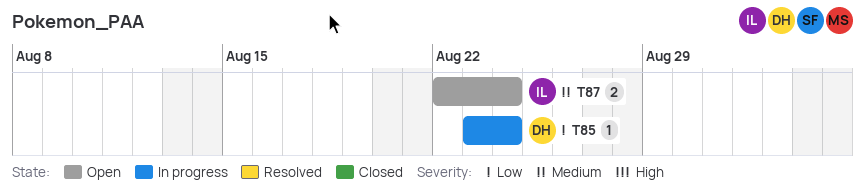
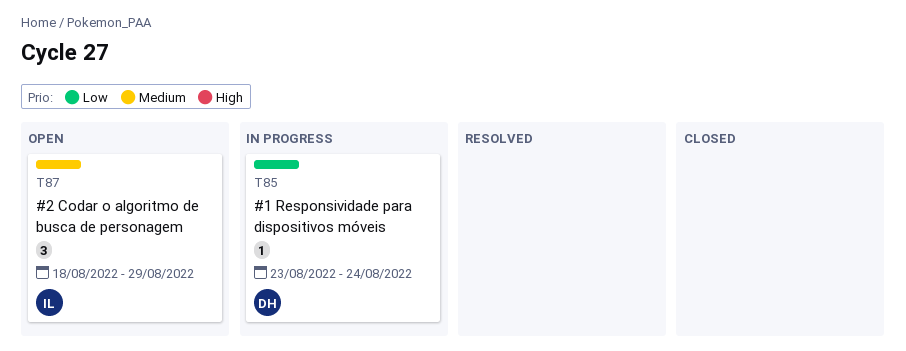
T87, estimate: 2 -> 3
T87, start: Aug 22 -> Aug 18
T87, due: Aug 24 -> Aug 29

